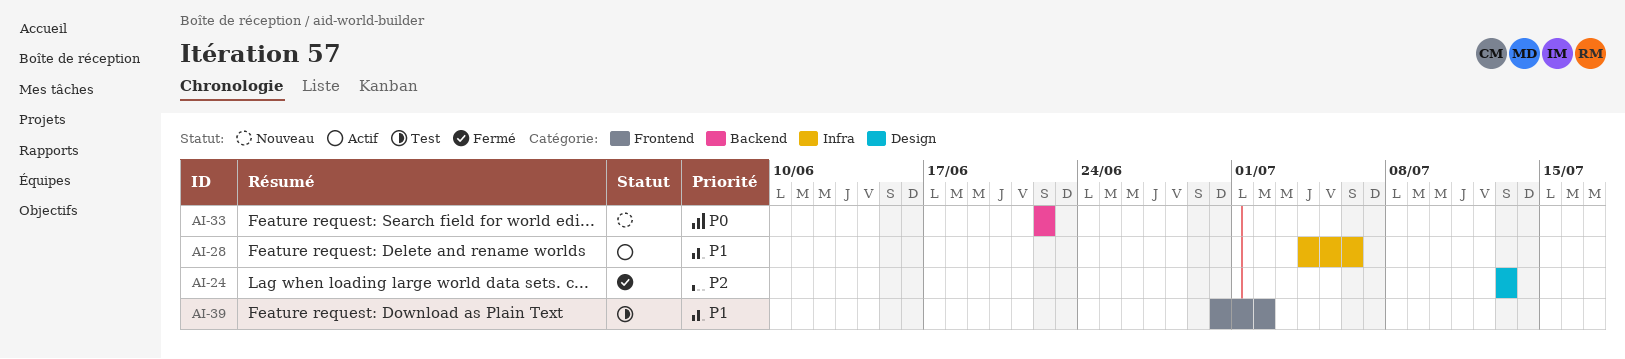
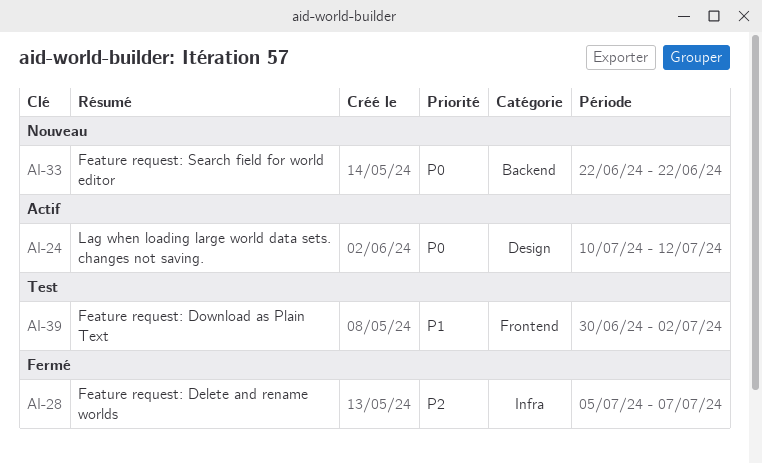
AI-24, status: Fermé -> Actif
AI-24, priority: P2 -> P0
AI-24, start: Jul 13 -> Jul 10
AI-24, due: Jul 13 -> Jul 12
AI-28, status: Actif -> Fermé
AI-28, priority: P1 -> P2
AI-28, start: Jul 4 -> Jul 5
AI-28, due: Jul 6 -> Jul 7

